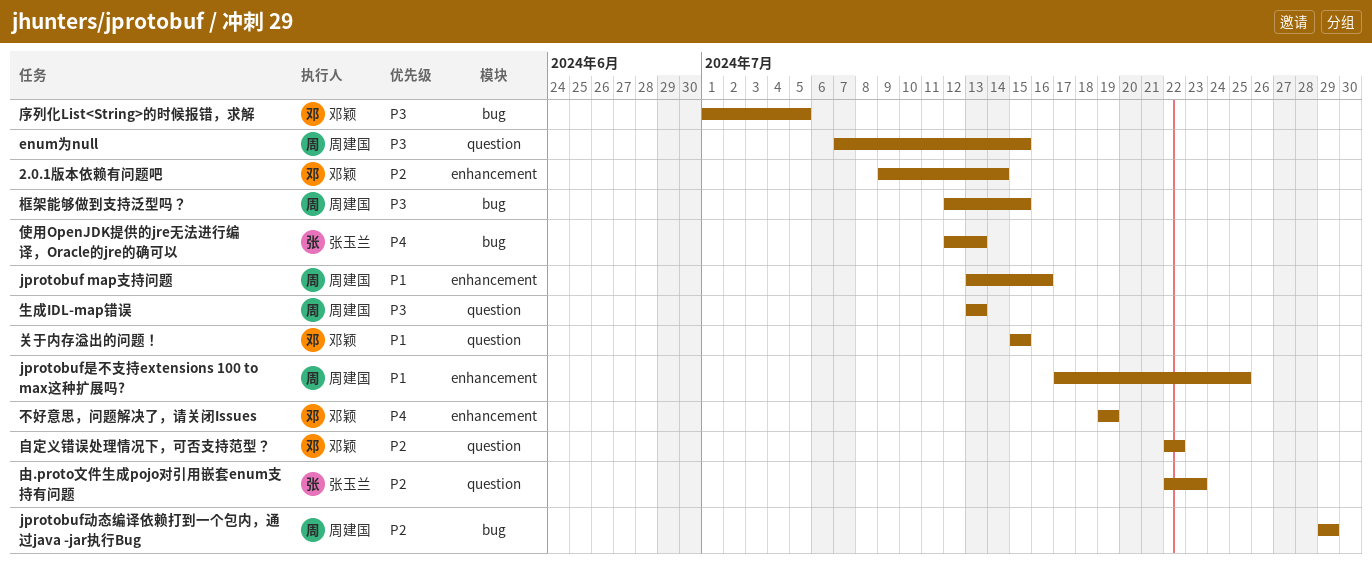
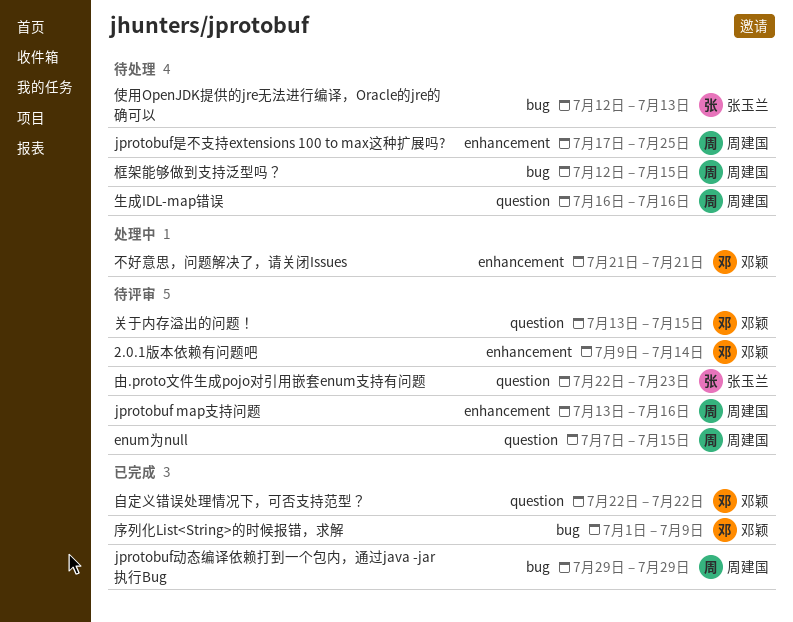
不好意思，问题解决了，请关闭Issues, start: Jul 19 -> Jul 21
不好意思，问题解决了，请关闭Issues, due: Jul 19 -> Jul 21
关于内存溢出的问题！, start: Jul 15 -> Jul 13
序列化List<String>的时候报错，求解, due: Jul 5 -> Jul 9
生成IDL-map错误, start: Jul 13 -> Jul 16
生成IDL-map错误, due: Jul 13 -> Jul 16

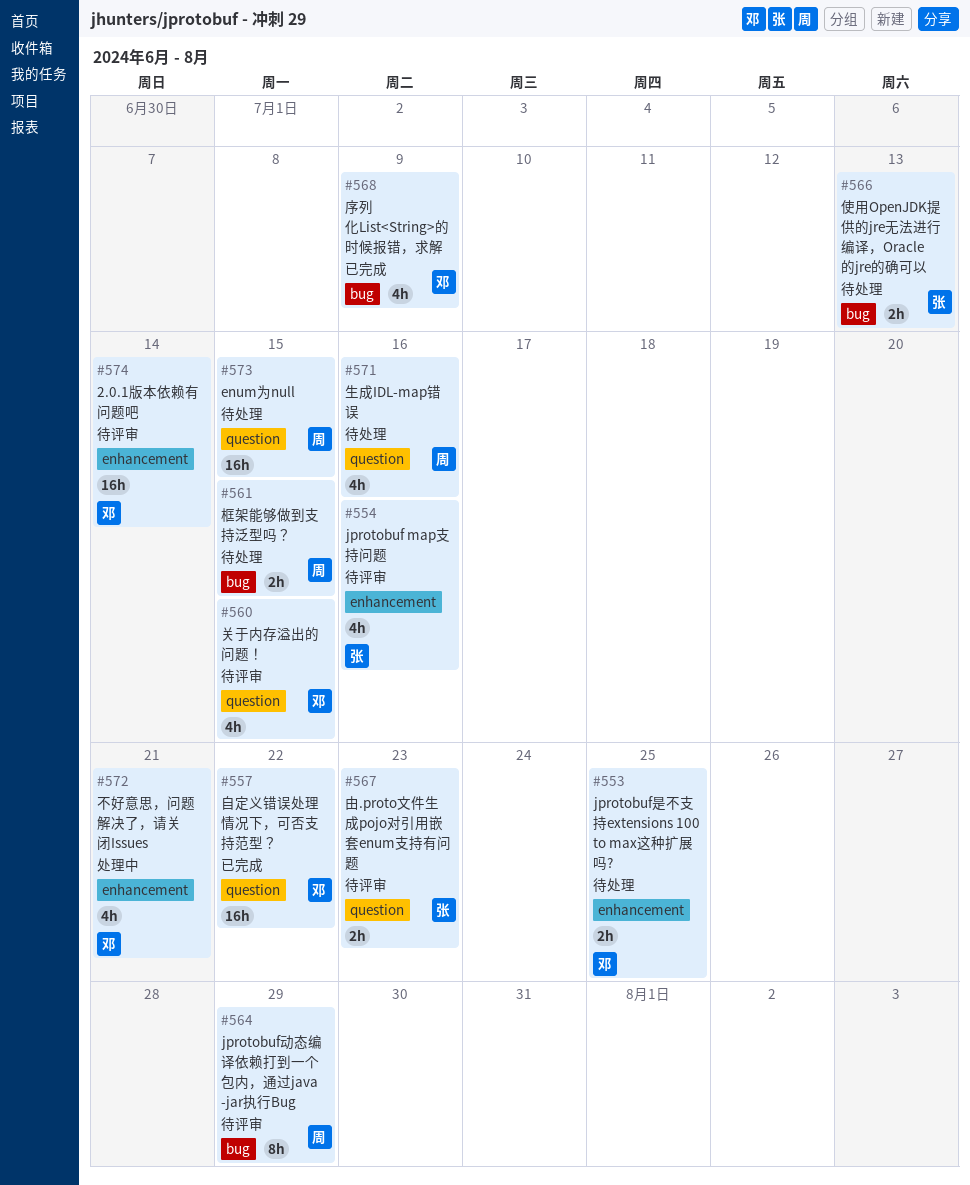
enum为null, status: 待评审 -> 待处理
jprotobuf map支持问题, owner: 周建国 -> 张玉兰
jprotobuf动态编译依赖打到一个包内，通过java -jar执行Bug, status: 已完成 -> 待评审
jprotobuf是不支持extensions 100 to max这种扩展吗?, owner: 周建国 -> 邓颖

